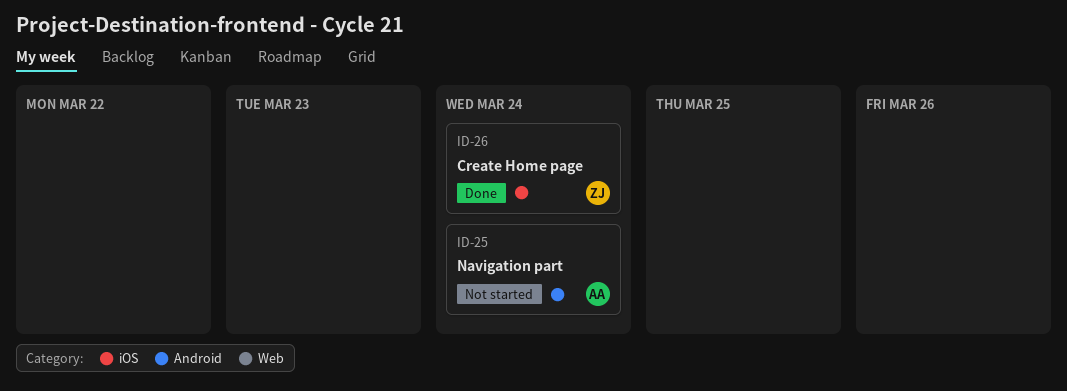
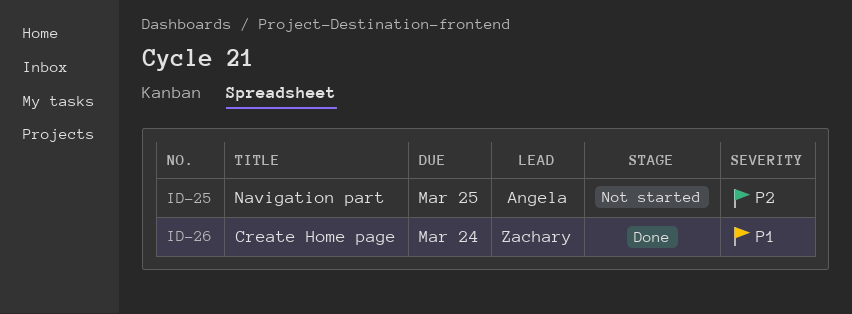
ID-25, due: Mar 24 -> Mar 25

